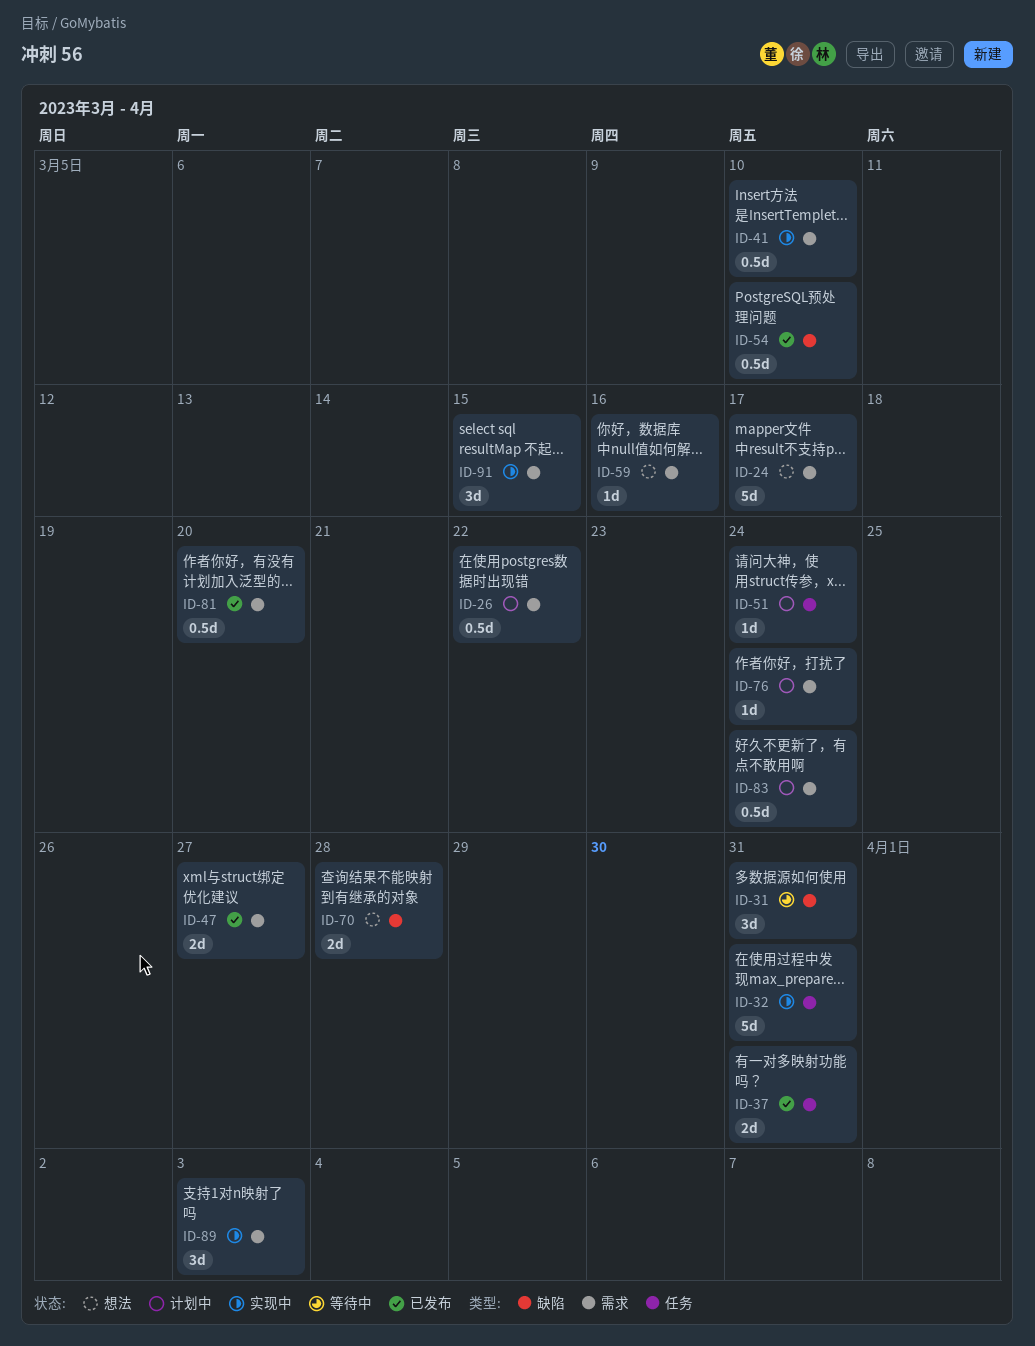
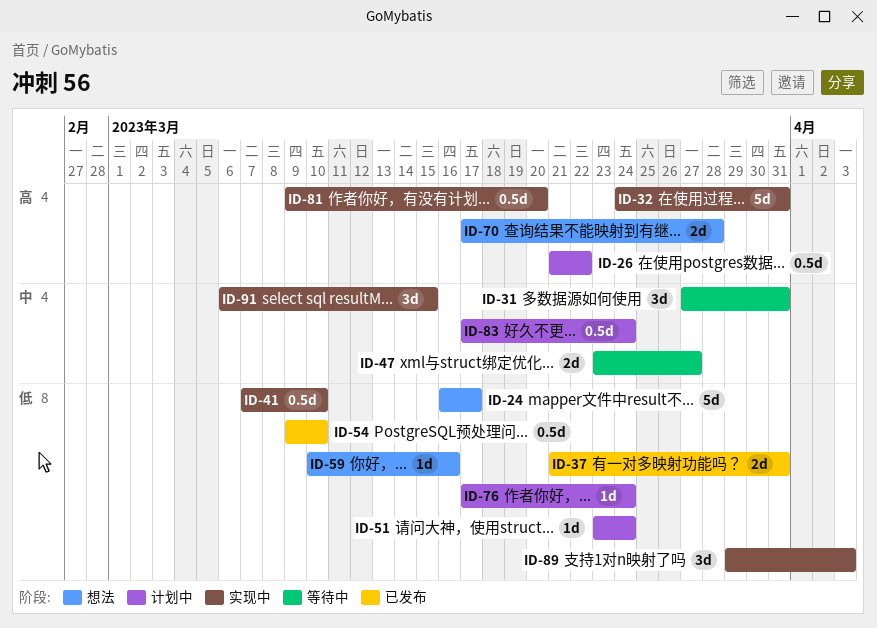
ID-47, status: 已发布 -> 等待中
ID-81, status: 已发布 -> 实现中

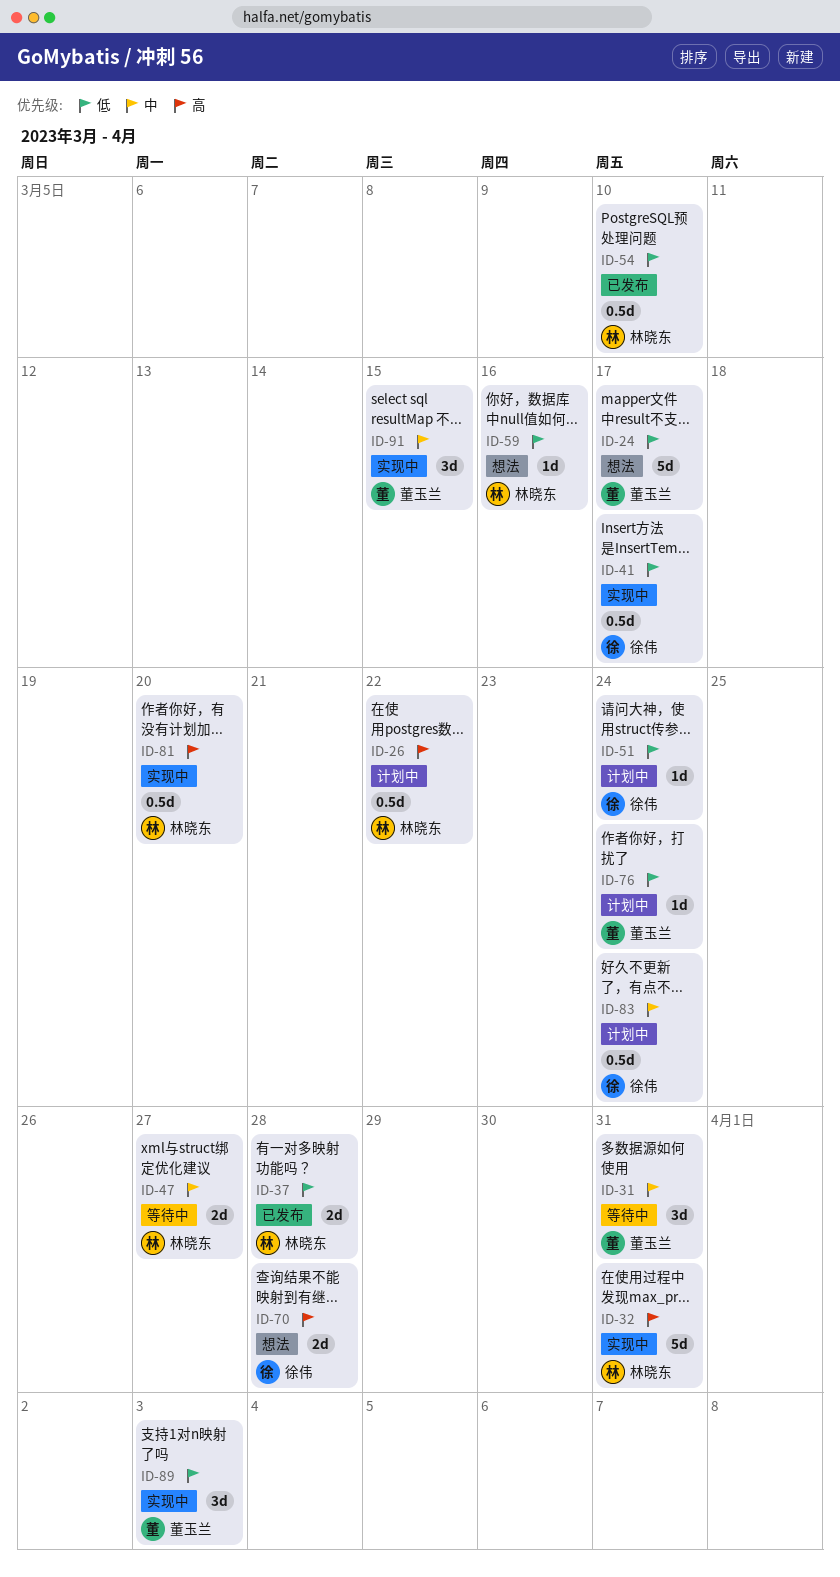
ID-37, due: Mar 31 -> Mar 28
ID-41, due: Mar 10 -> Mar 17

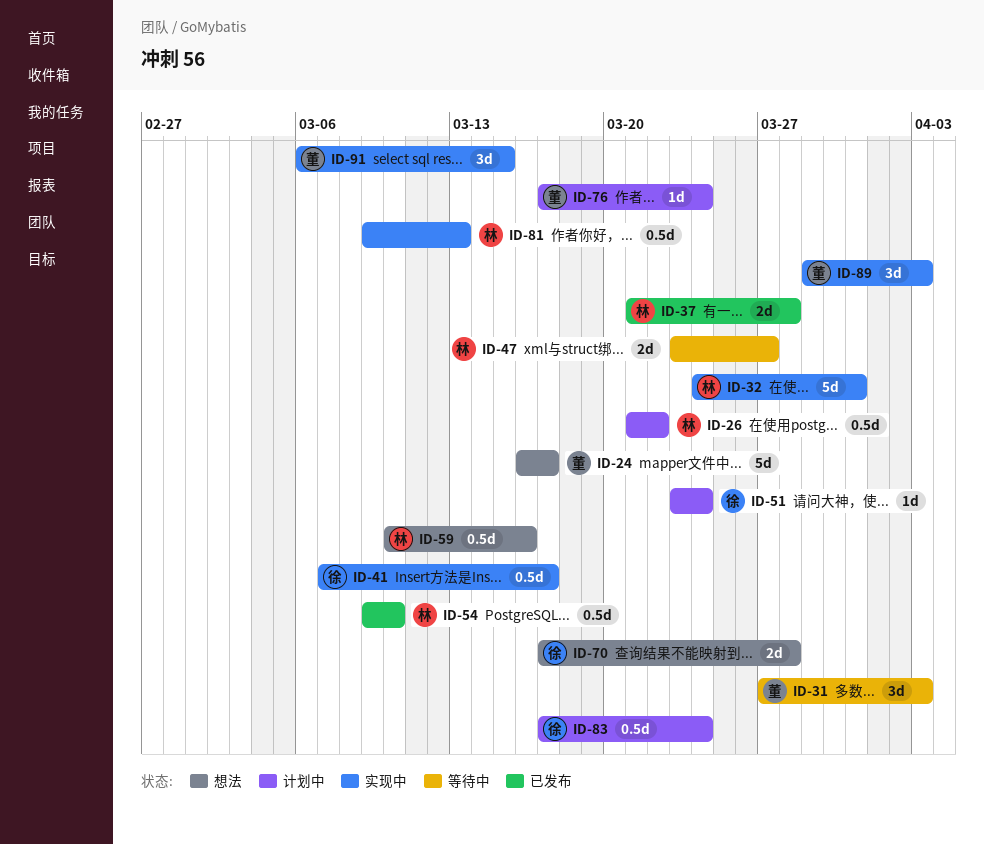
ID-31, due: Mar 31 -> Apr 3
ID-59, estimate: 1d -> 0.5d
ID-81, due: Mar 20 -> Mar 13

